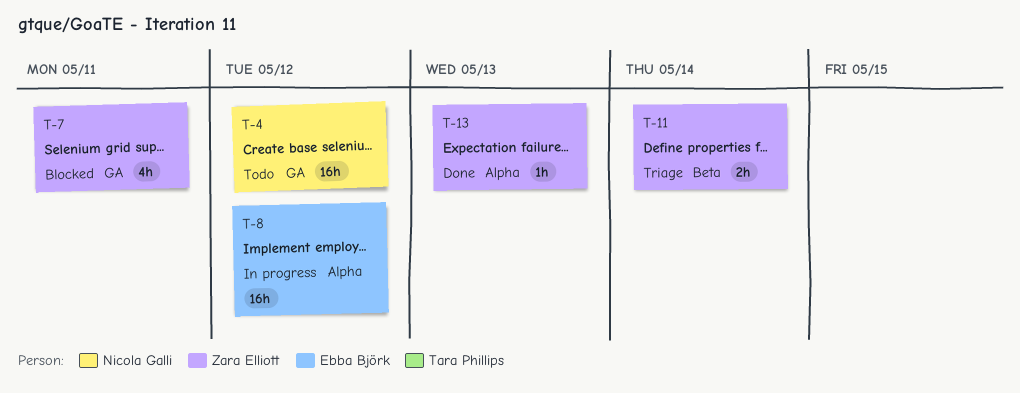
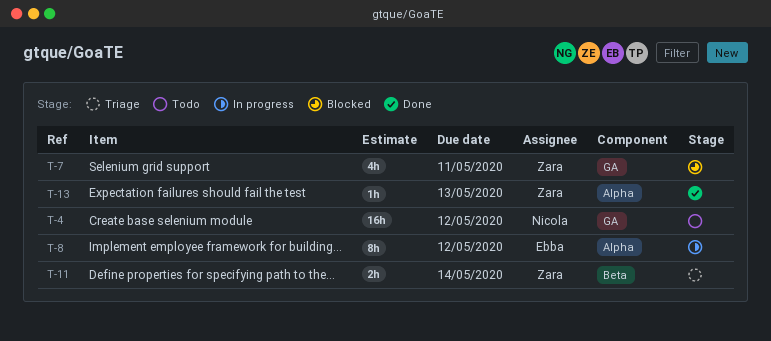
T-8, estimate: 16h -> 8h

